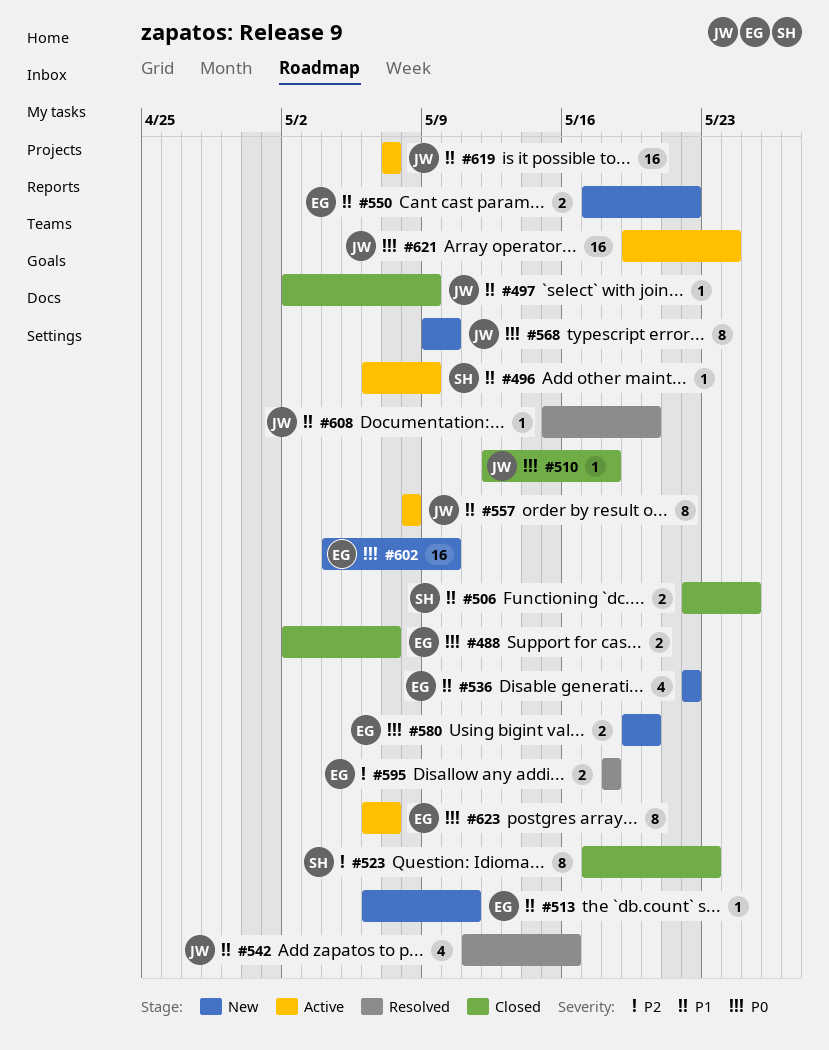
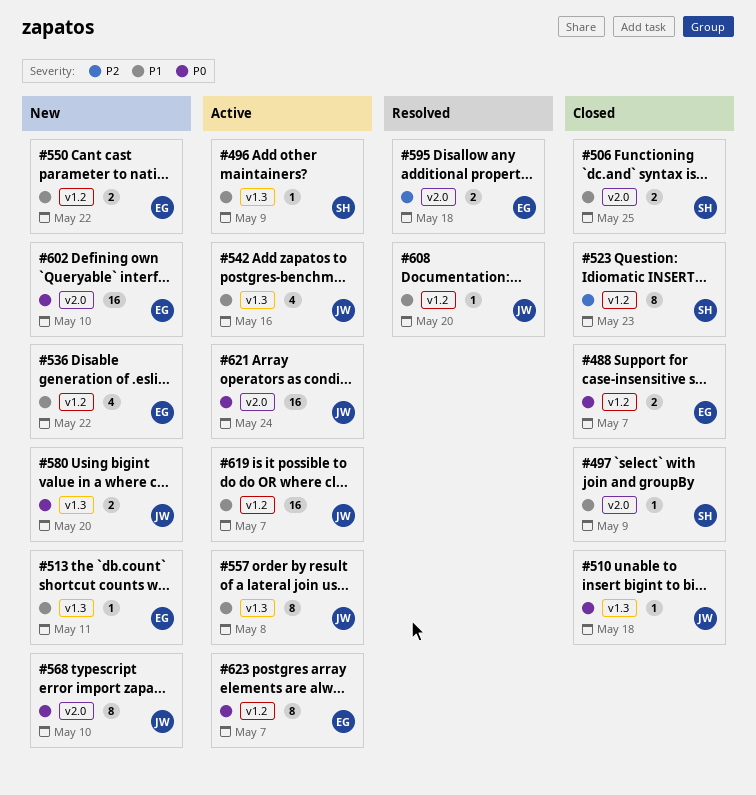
#497, owner: JW -> SH
#542, status: Resolved -> Active
#580, owner: EG -> JW

